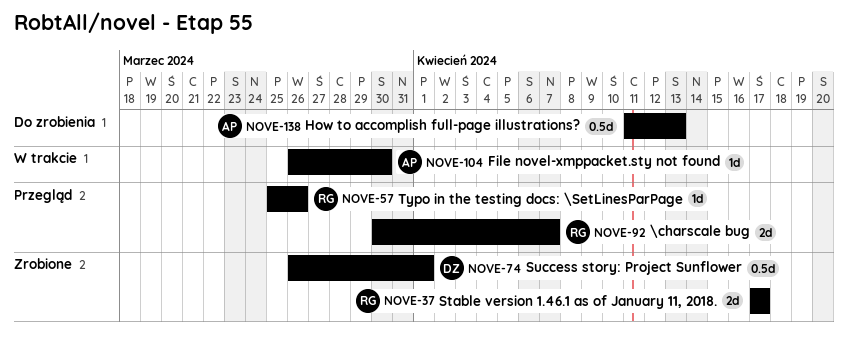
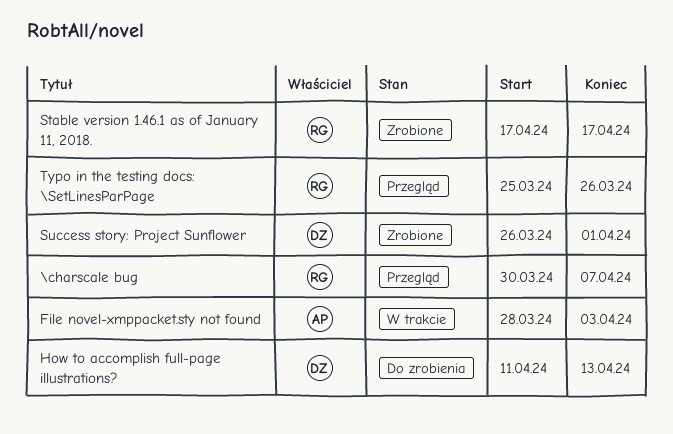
File novel-xmppacket.sty not found, start: Mar 26 -> Mar 28
File novel-xmppacket.sty not found, due: Mar 30 -> Apr 3
How to accomplish full-page illustrations?, owner: AP -> DZ

